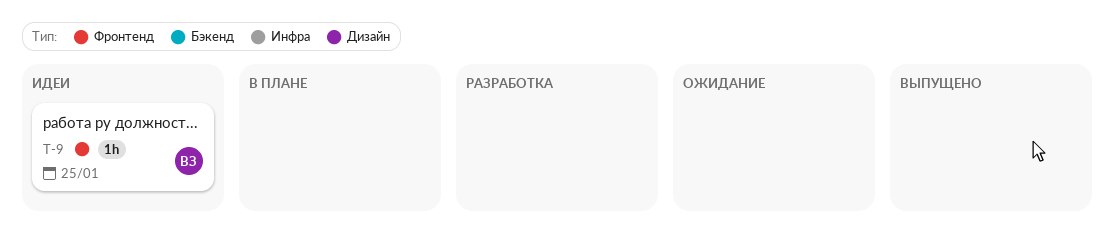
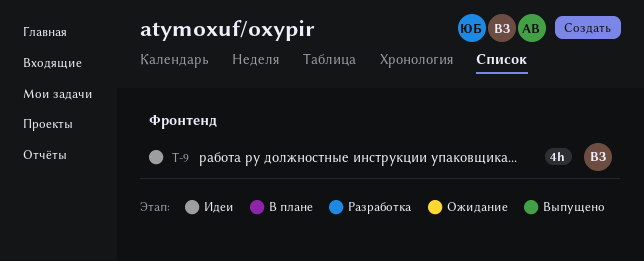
T-9, estimate: 1h -> 4h

